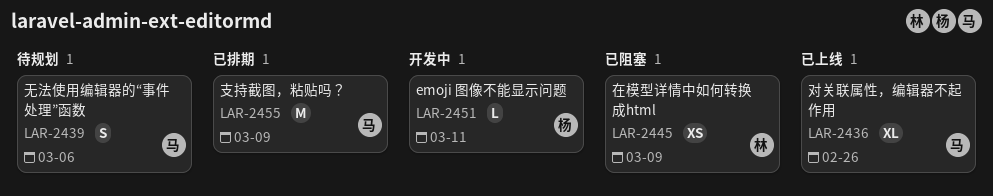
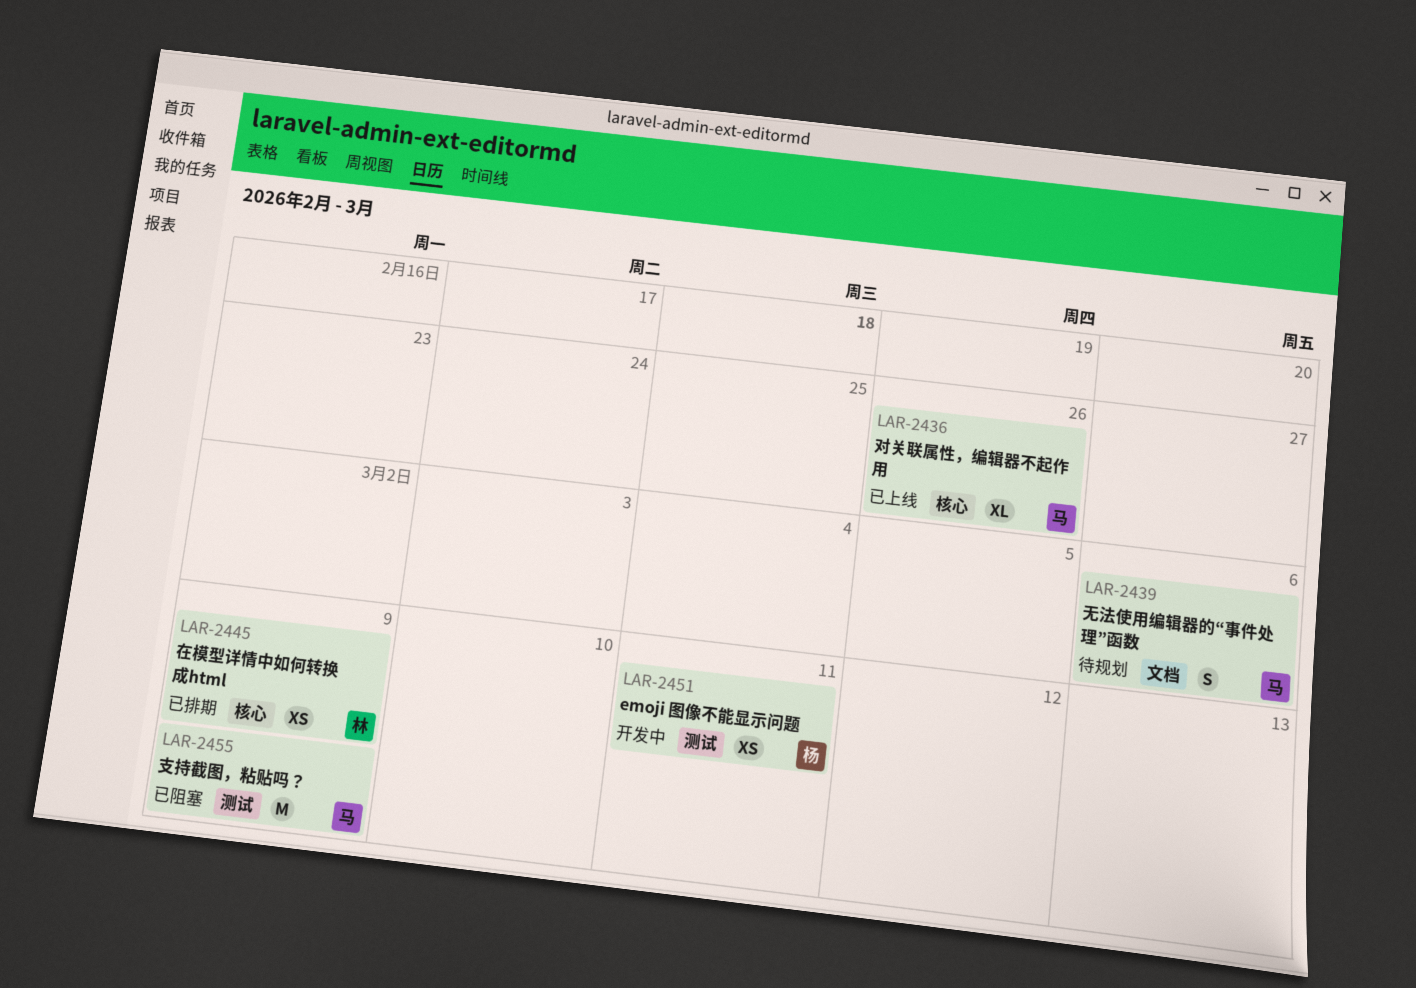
LAR-2445, status: 已阻塞 -> 已排期
LAR-2451, estimate: L -> XS
LAR-2455, status: 已排期 -> 已阻塞

